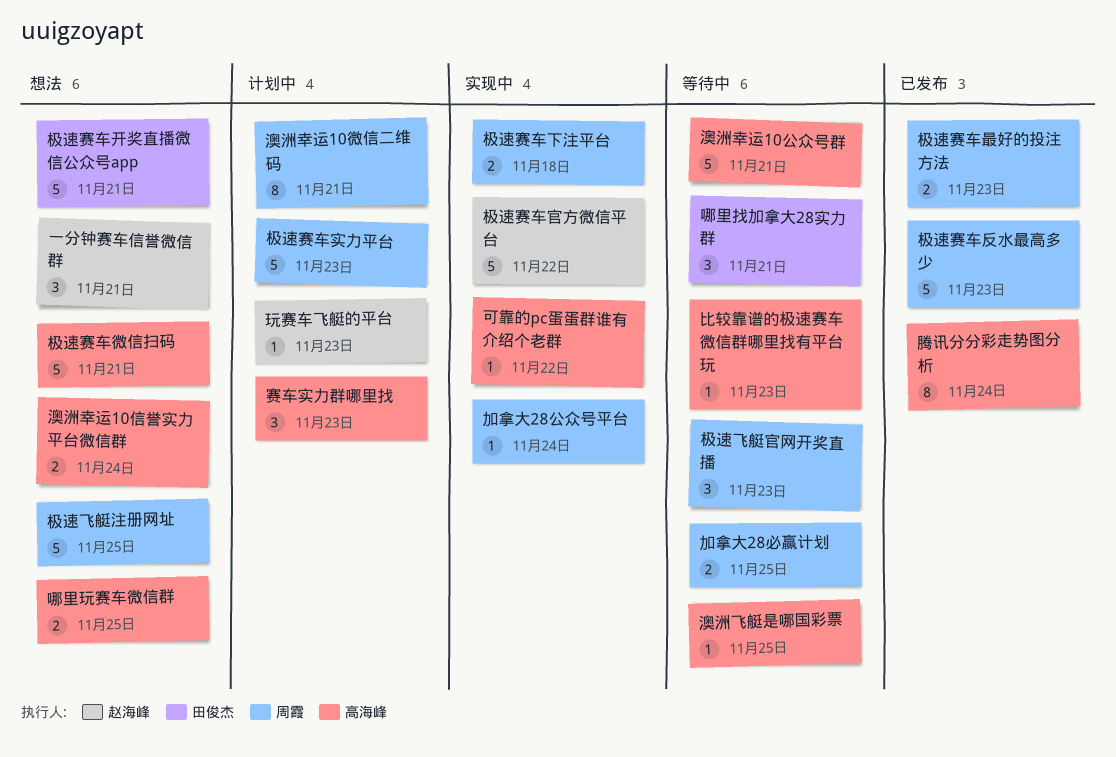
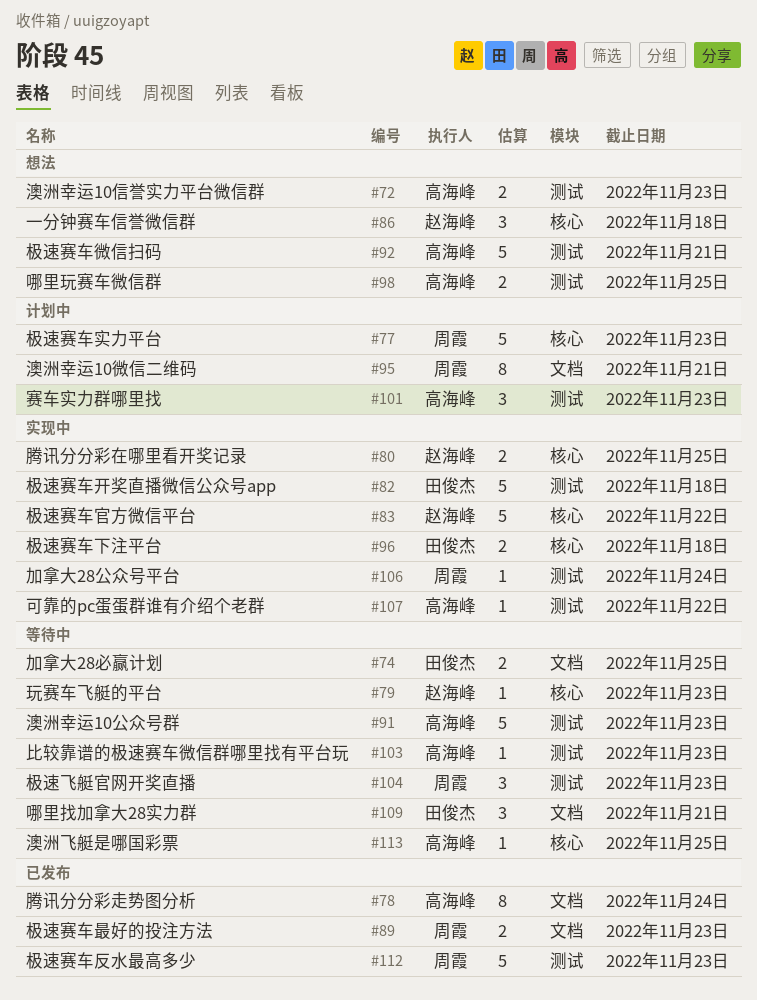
一分钟赛车信誉微信群, due: Nov 21 -> Nov 18
加拿大28必赢计划, owner: 周霞 -> 田俊杰
极速赛车下注平台, owner: 周霞 -> 田俊杰
极速赛车开奖直播微信公众号app, status: 想法 -> 实现中
极速赛车开奖直播微信公众号app, due: Nov 21 -> Nov 18
极速飞艇注册网址: present -> none
澳洲幸运10信誉实力平台微信群, due: Nov 24 -> Nov 23
澳洲幸运10公众号群, due: Nov 21 -> Nov 23
玩赛车飞艇的平台, status: 计划中 -> 等待中
腾讯分分彩在哪里看开奖记录: none -> present

